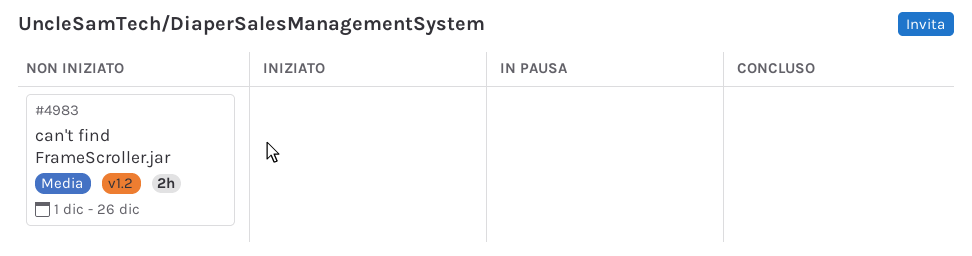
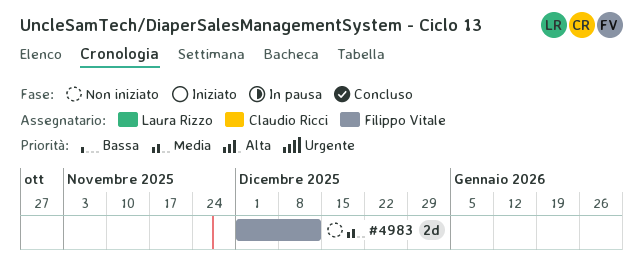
#4983, estimate: 2h -> 2d
#4983, due: Dec 26 -> Dec 12

